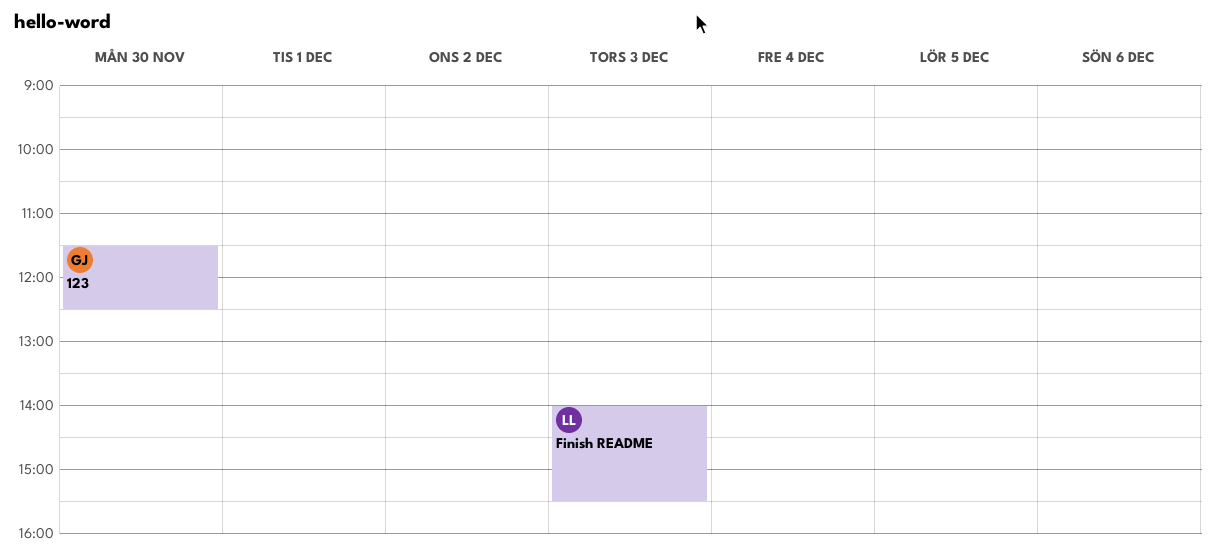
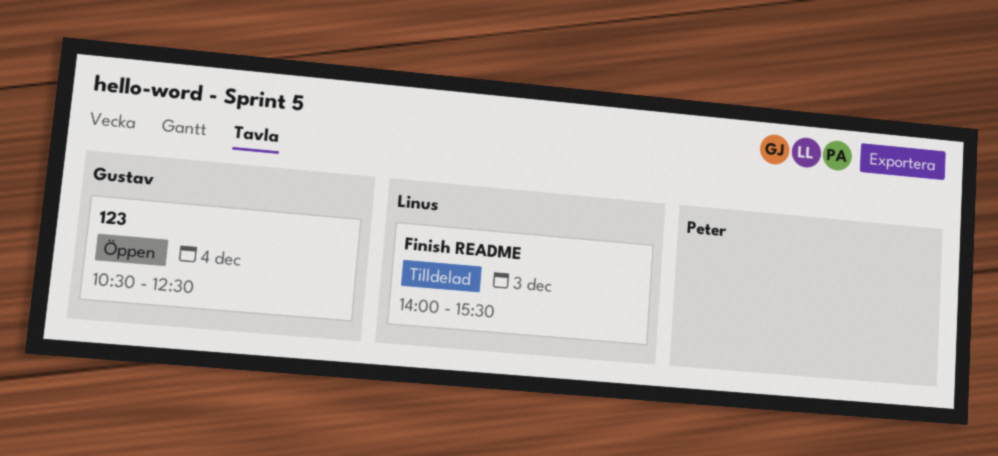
123, day: Nov 30 -> Dec 4
123, begins: 11:30 -> 10:30

